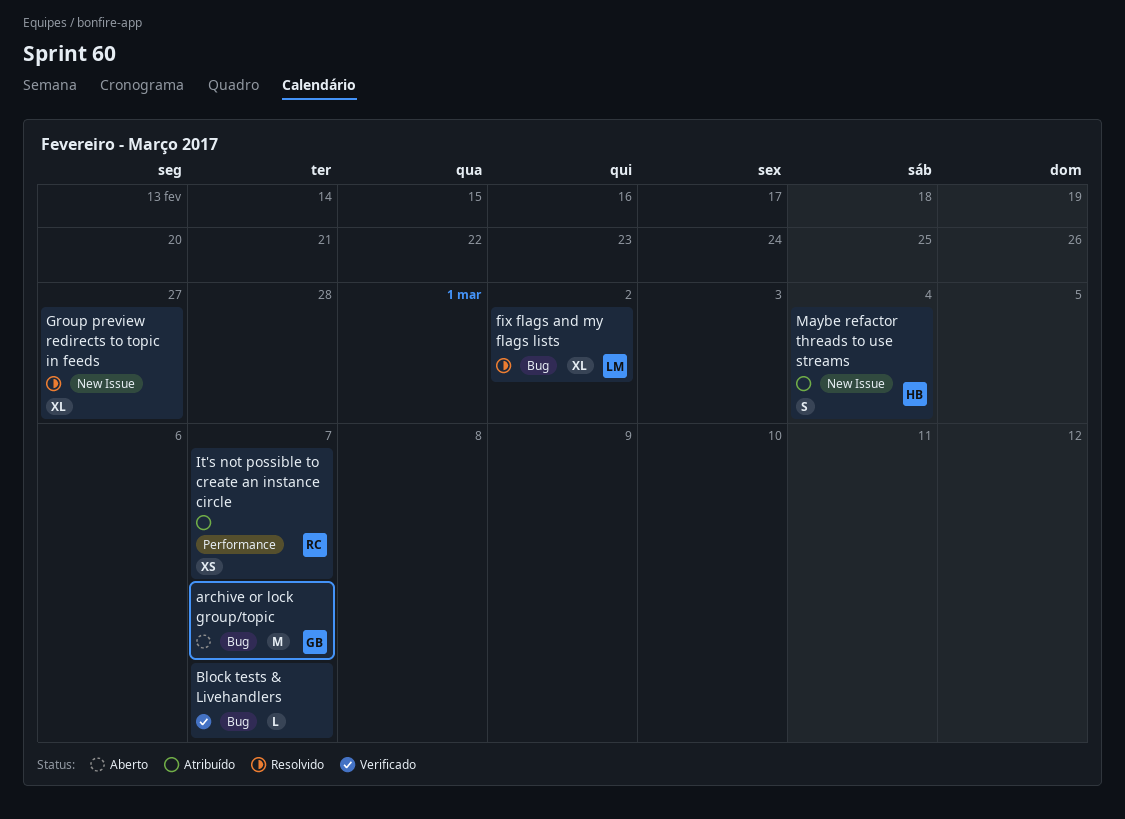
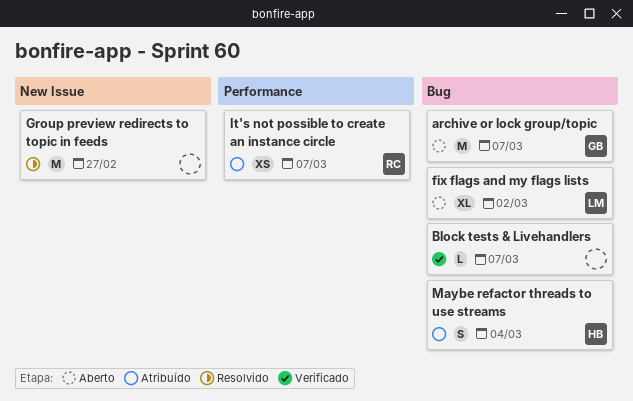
fix flags and my flags lists, status: Resolvido -> Aberto
Group preview redirects to topic in feeds, estimate: XL -> M
Maybe refactor threads to use streams, label: New Issue -> Bug

